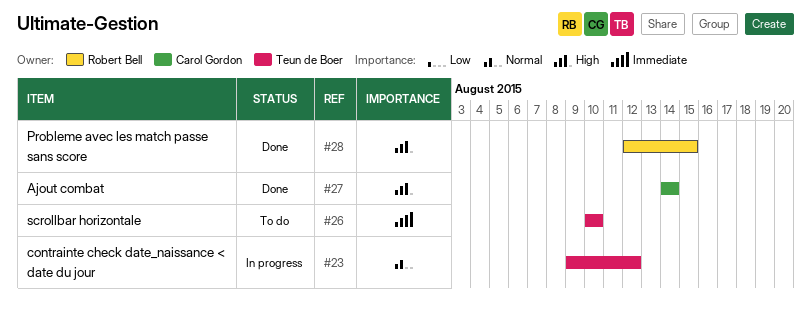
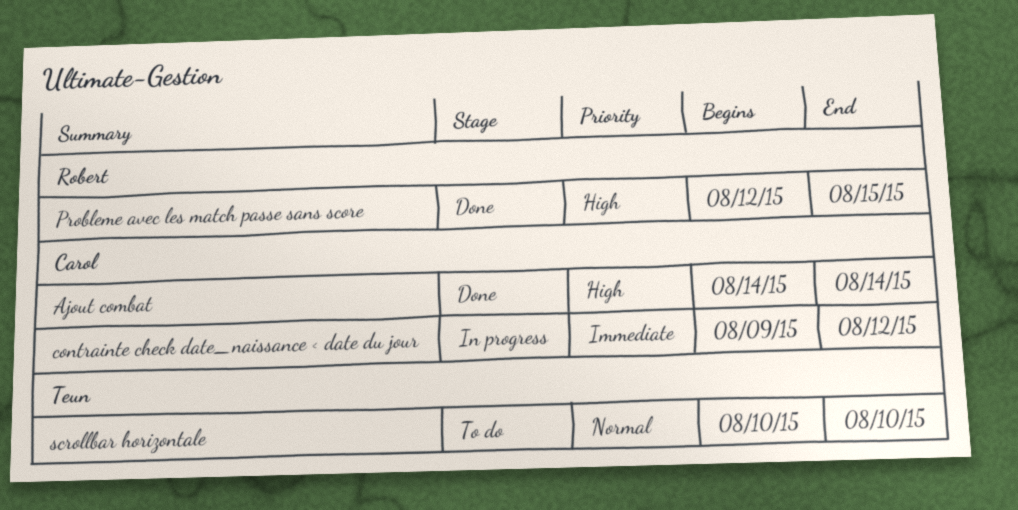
contrainte check date_naissance < date du jour, owner: Teun de Boer -> Carol Gordon
contrainte check date_naissance < date du jour, priority: Normal -> Immediate
scrollbar horizontale, priority: Immediate -> Normal

